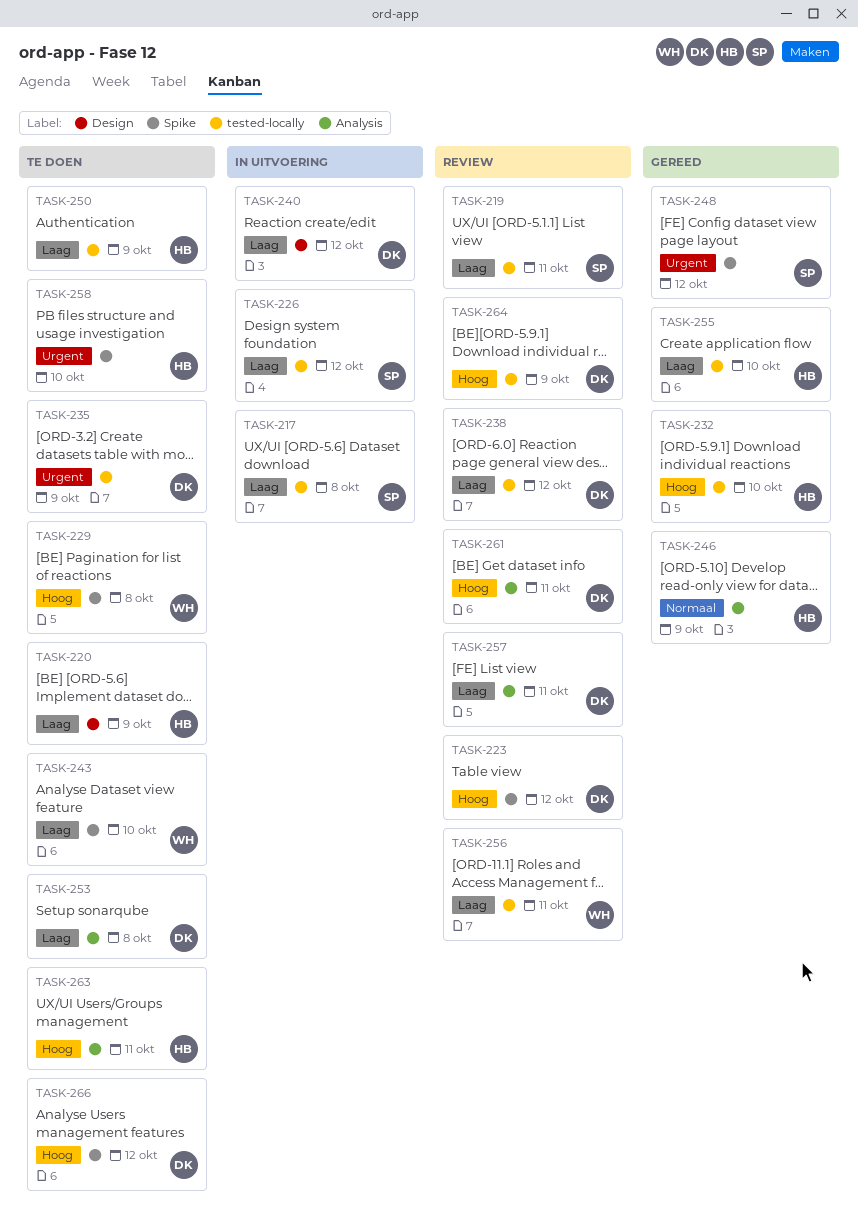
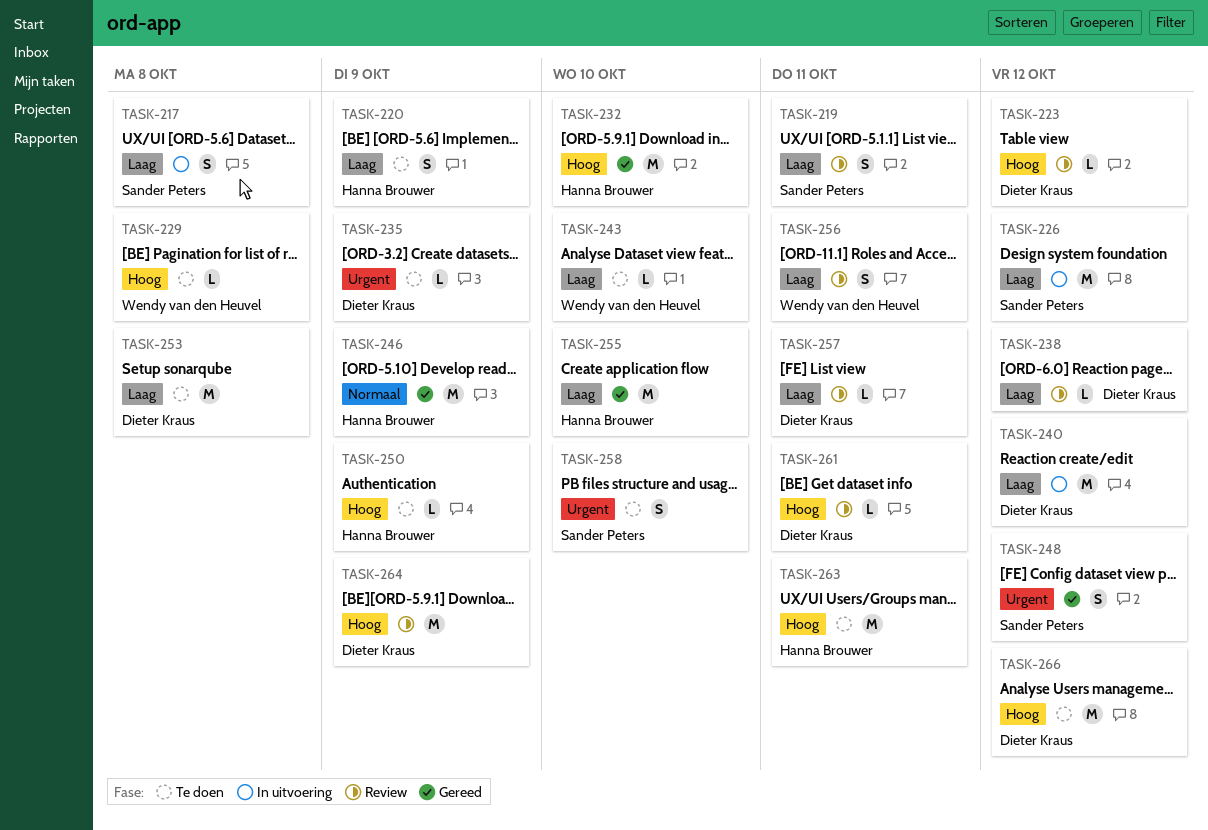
TASK-250, priority: Laag -> Hoog
TASK-258, owner: Hanna Brouwer -> Sander Peters

